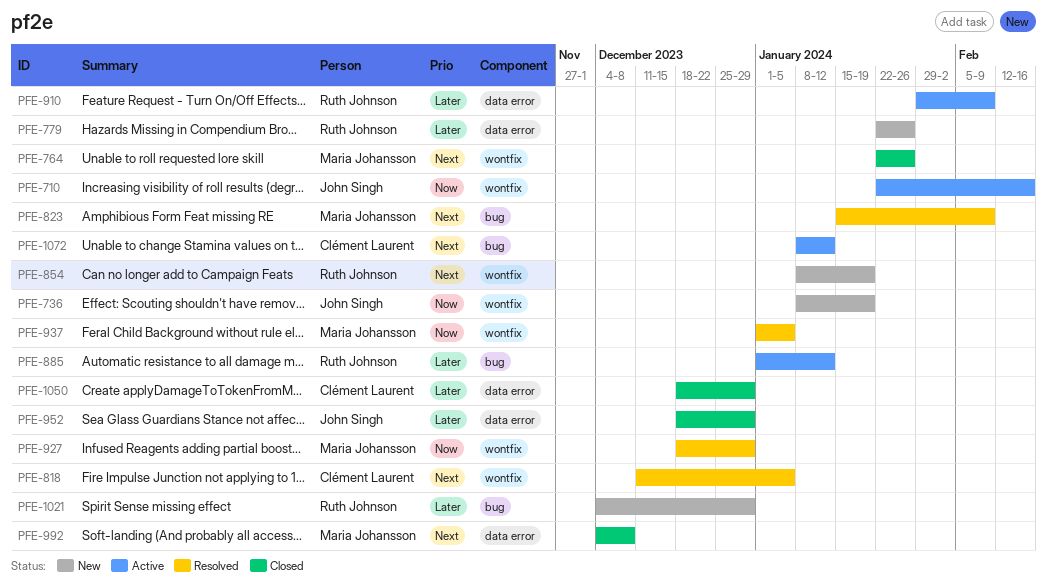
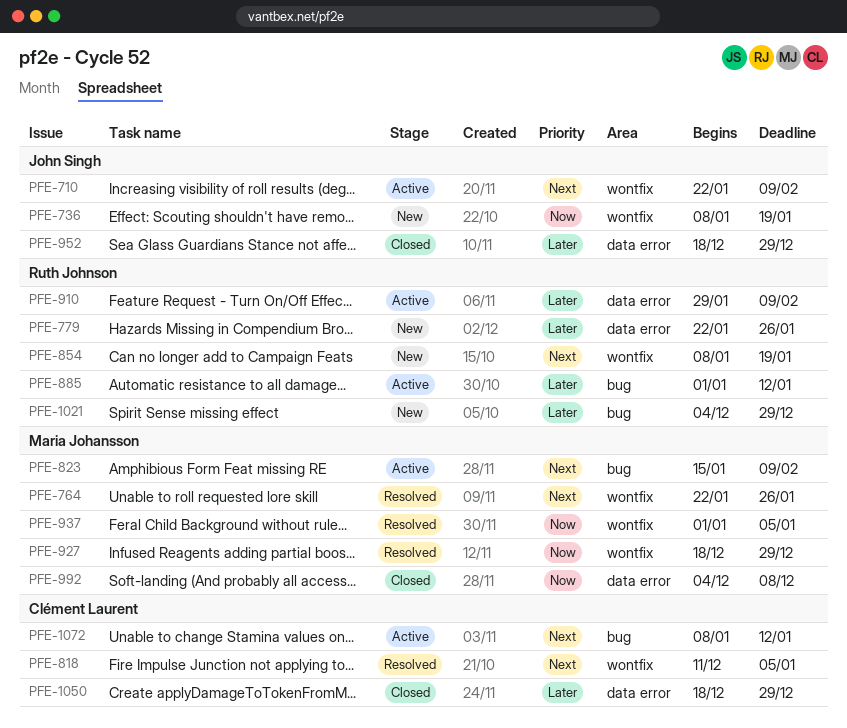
PFE-710, priority: Now -> Next
PFE-710, due: Feb 16 -> Feb 9
PFE-764, status: Closed -> Resolved
PFE-823, status: Resolved -> Active
PFE-992, priority: Next -> Now

